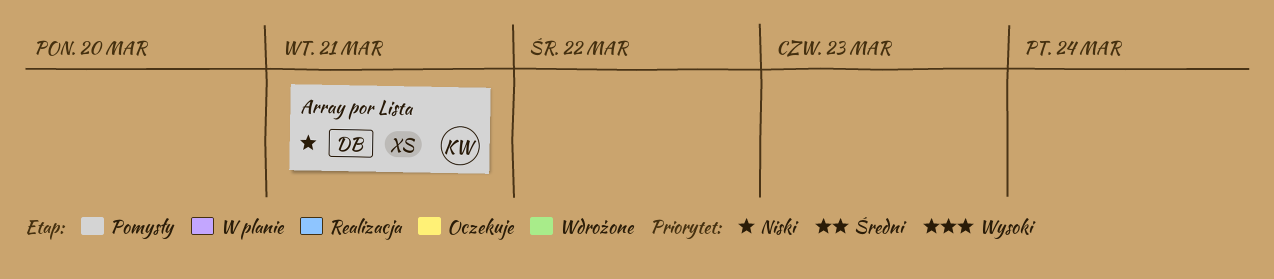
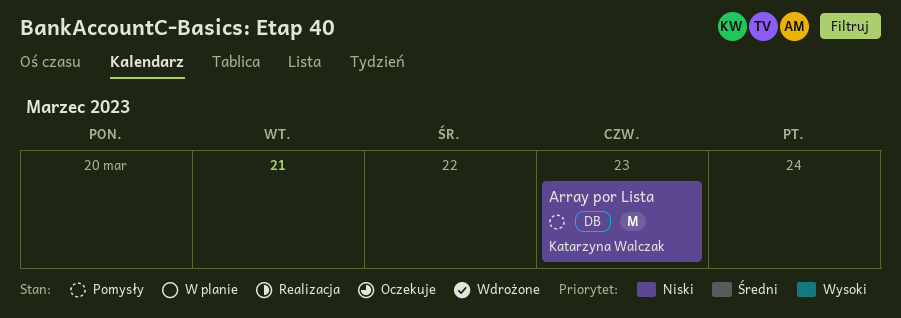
Array por Lista, estimate: XS -> M
Array por Lista, due: Mar 21 -> Mar 23

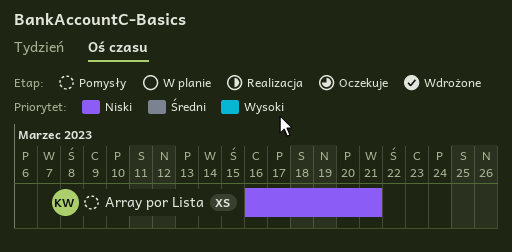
Array por Lista, estimate: M -> XS
Array por Lista, due: Mar 23 -> Mar 21

